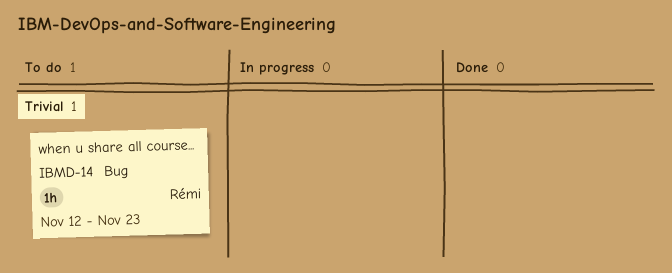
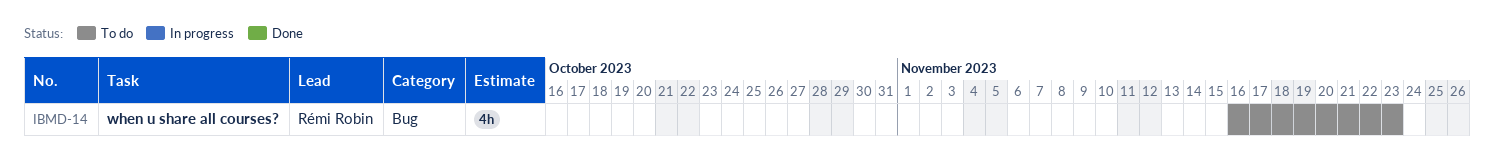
IBMD-14, estimate: 1h -> 4h
IBMD-14, start: Nov 12 -> Nov 16

